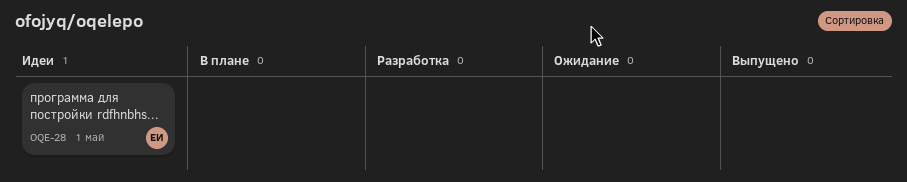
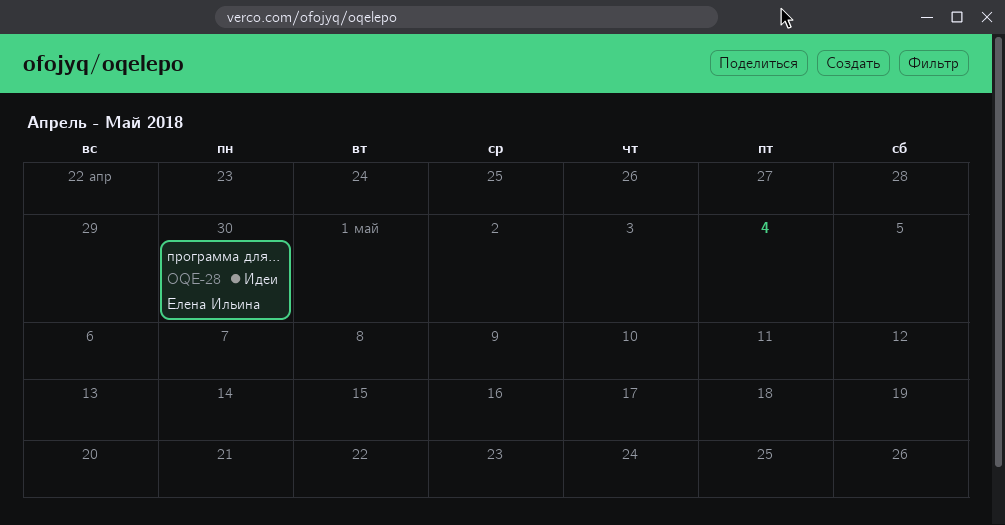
OQE-28, due: May 1 -> Apr 30

